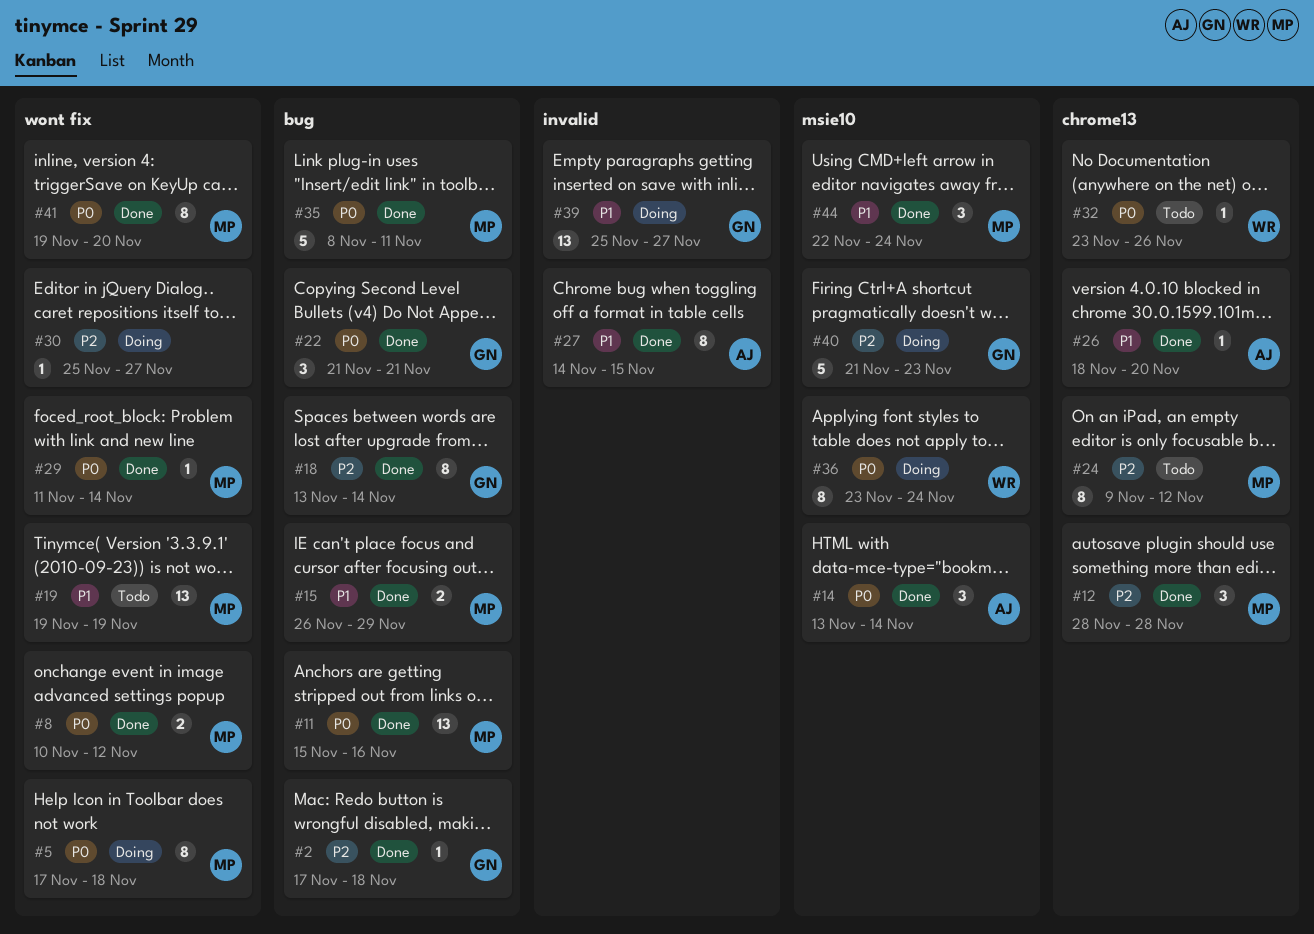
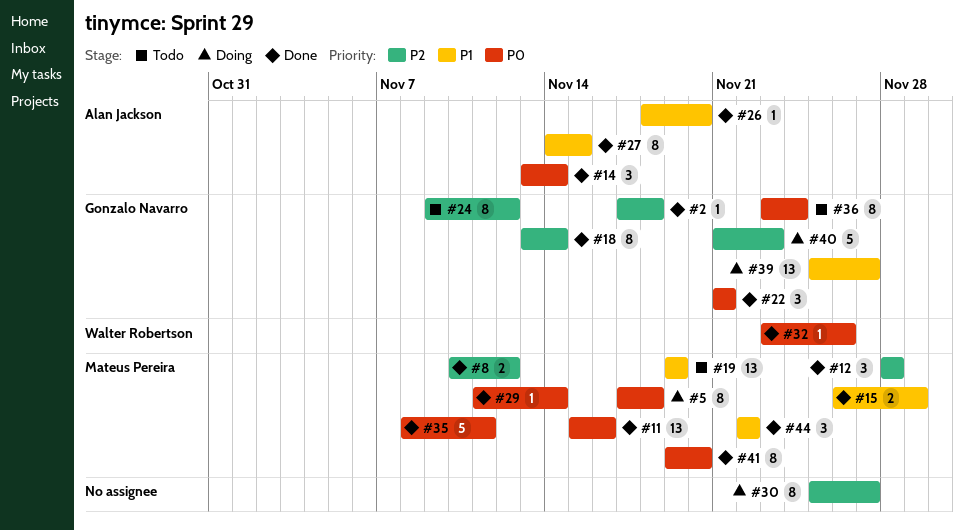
#8, priority: P0 -> P2
#24, owner: Mateus Pereira -> Gonzalo Navarro
#30, estimate: 1 -> 8
#32, status: Todo -> Done
#36, status: Doing -> Todo
#36, owner: Walter Robertson -> Gonzalo Navarro
#44, due: Nov 24 -> Nov 22

